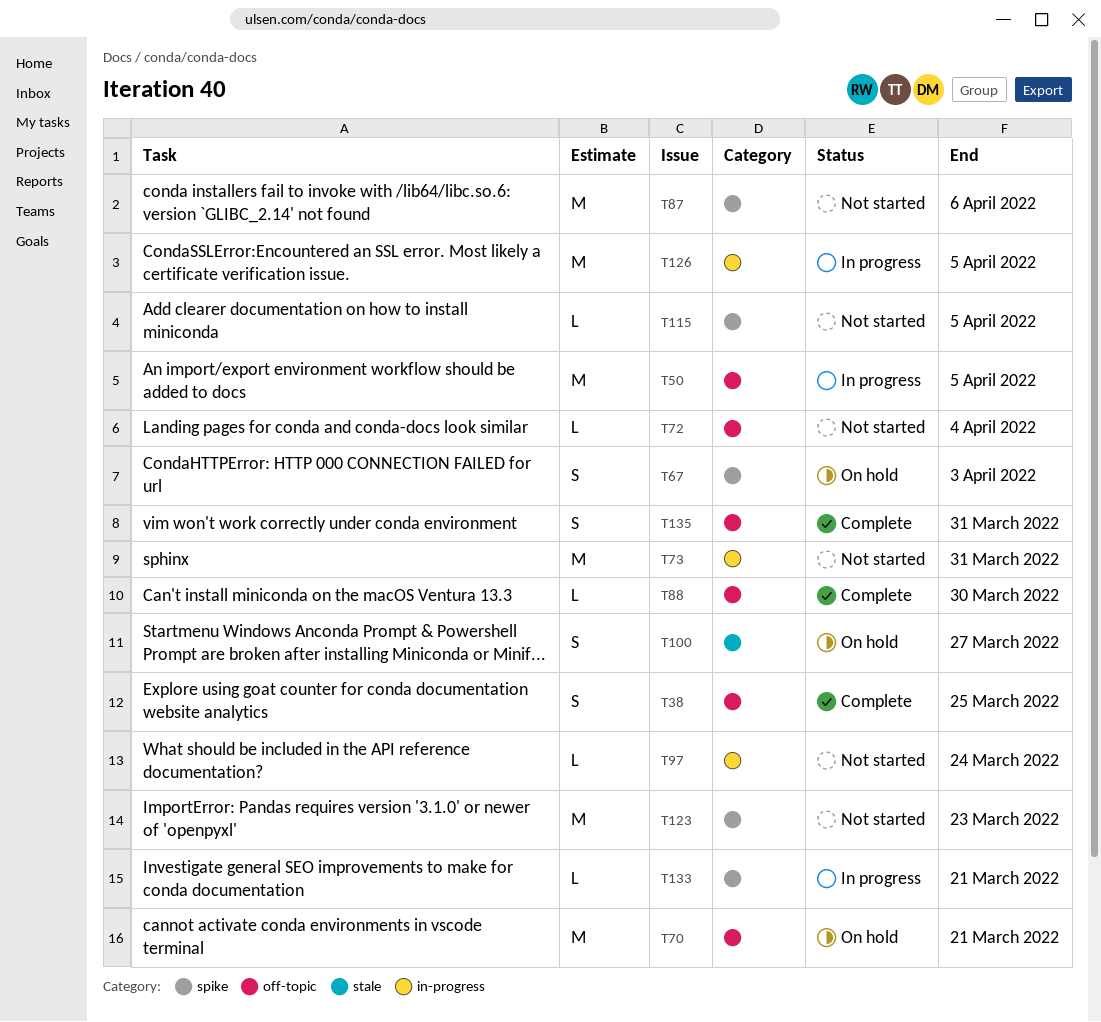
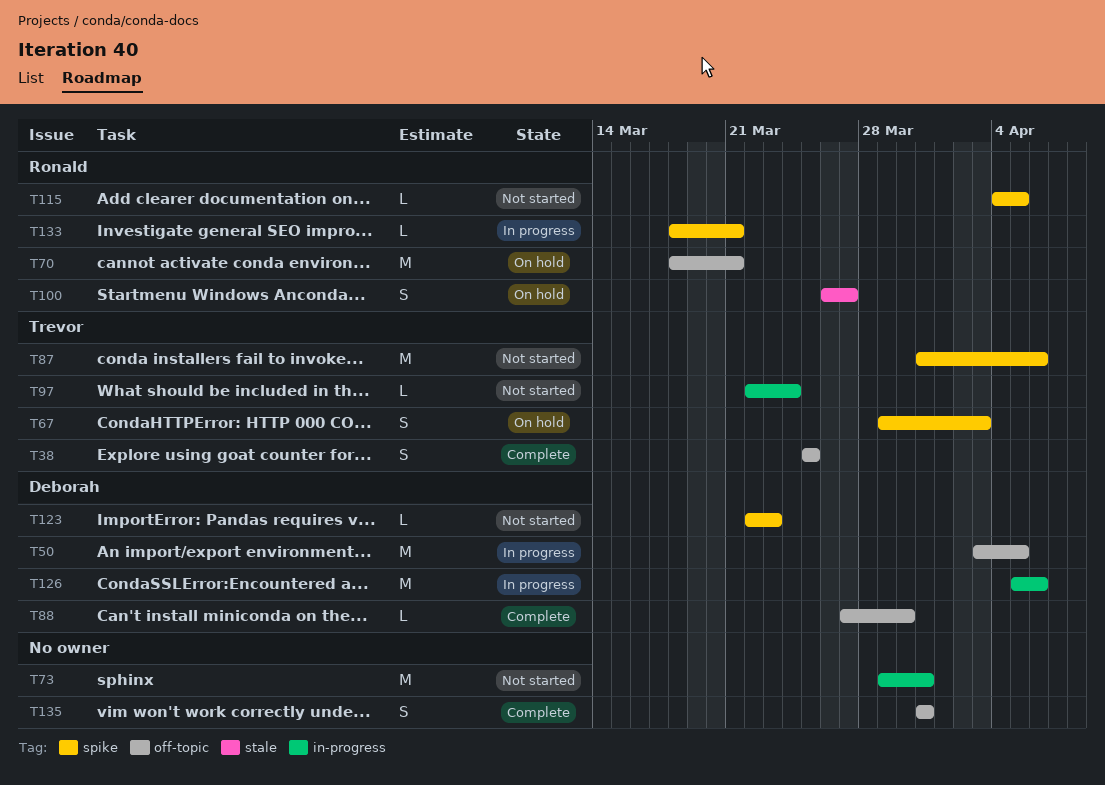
T72: present -> none
T123, estimate: M -> L
T126, due: Apr 5 -> Apr 6

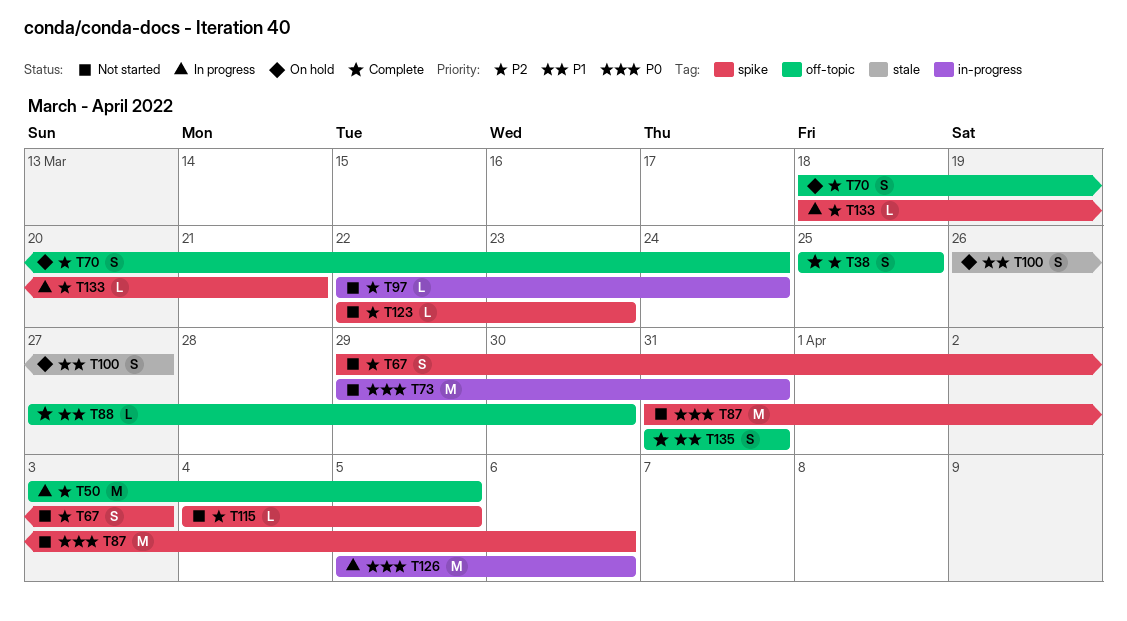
T67, status: On hold -> Not started
T70, estimate: M -> S
T70, due: Mar 21 -> Mar 24

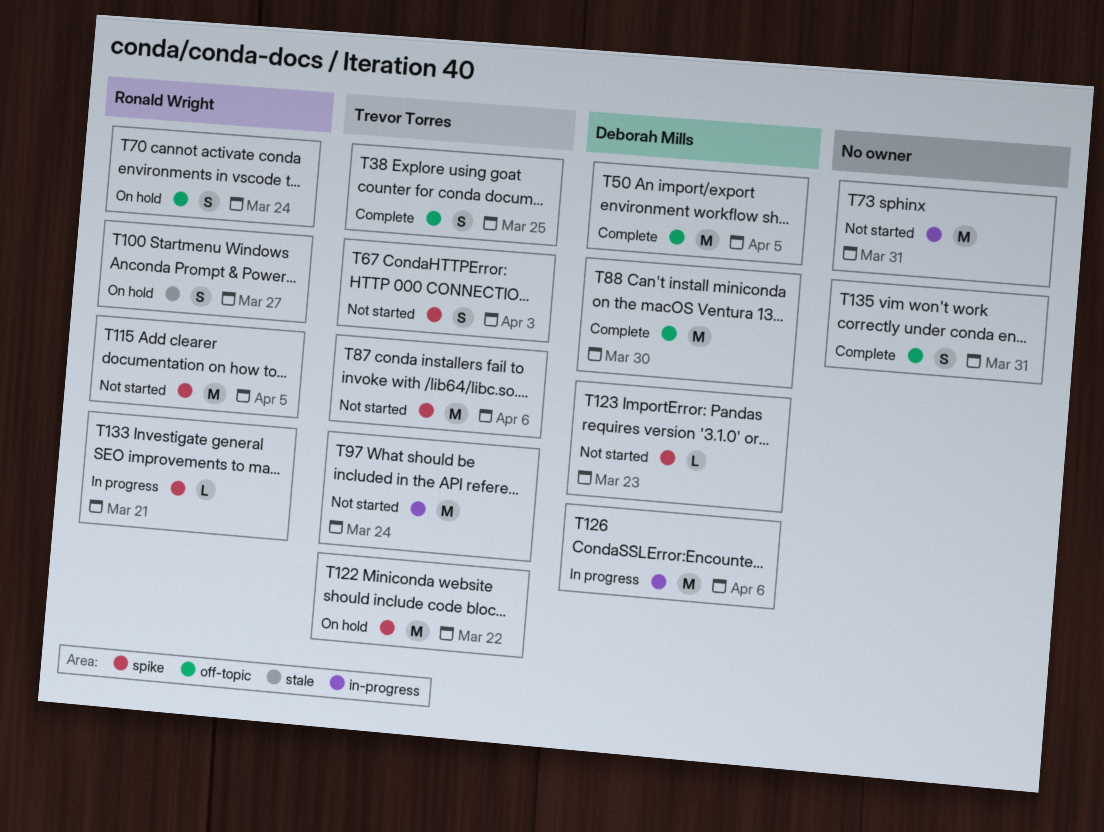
T50, status: In progress -> Complete
T88, estimate: L -> M
T97, estimate: L -> M
T115, estimate: L -> M
T122: none -> present

